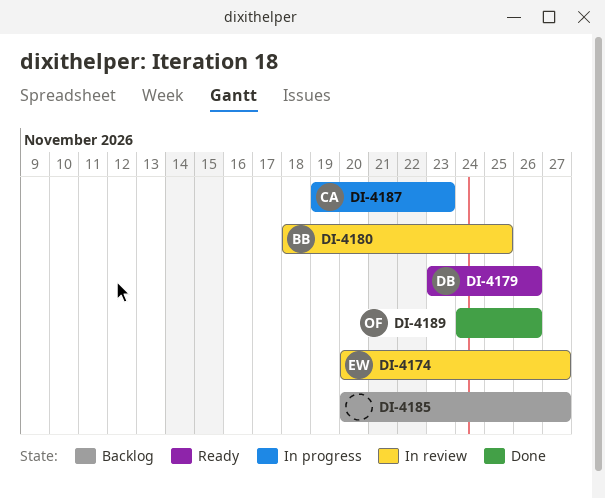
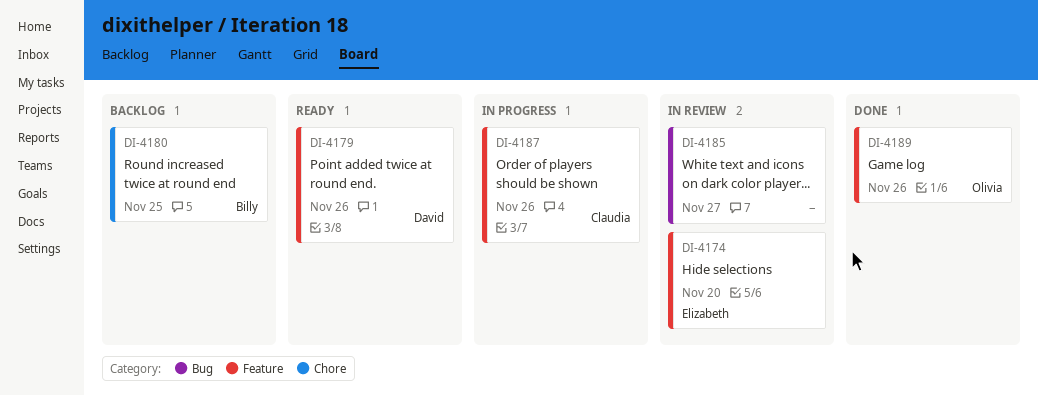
DI-4174, due: Nov 27 -> Nov 20
DI-4180, status: In review -> Backlog
DI-4185, status: Backlog -> In review
DI-4187, due: Nov 23 -> Nov 26

